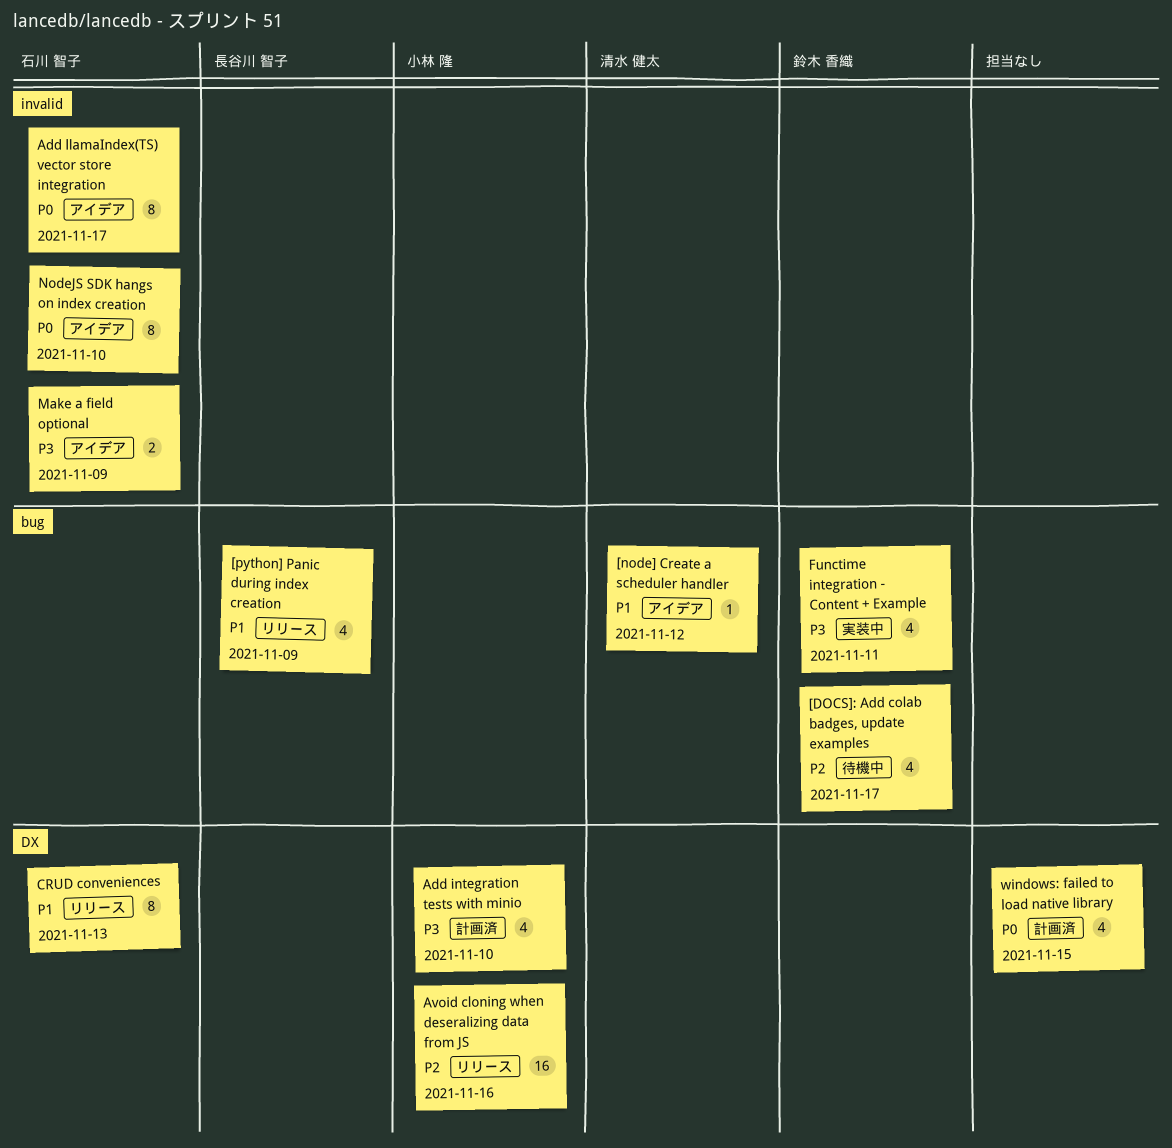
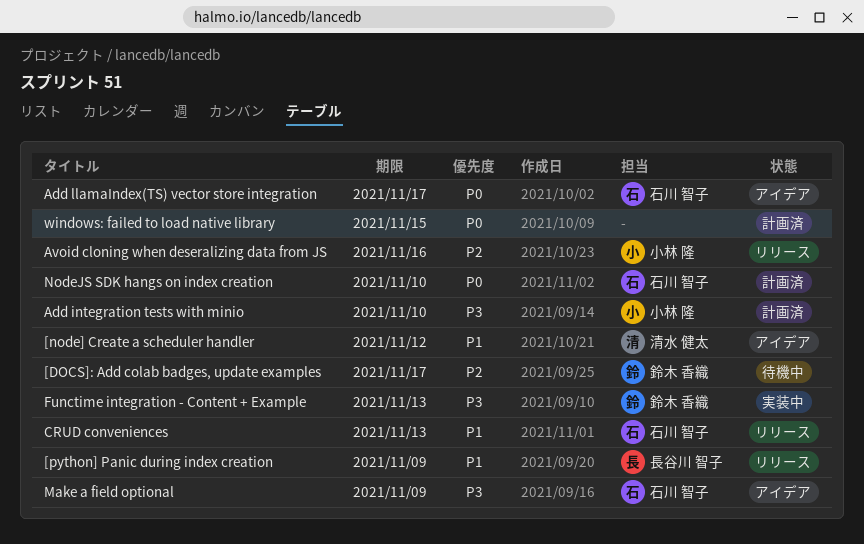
Functime integration - Content + Example, due: Nov 11 -> Nov 13
NodeJS SDK hangs on index creation, status: アイデア -> 計画済

